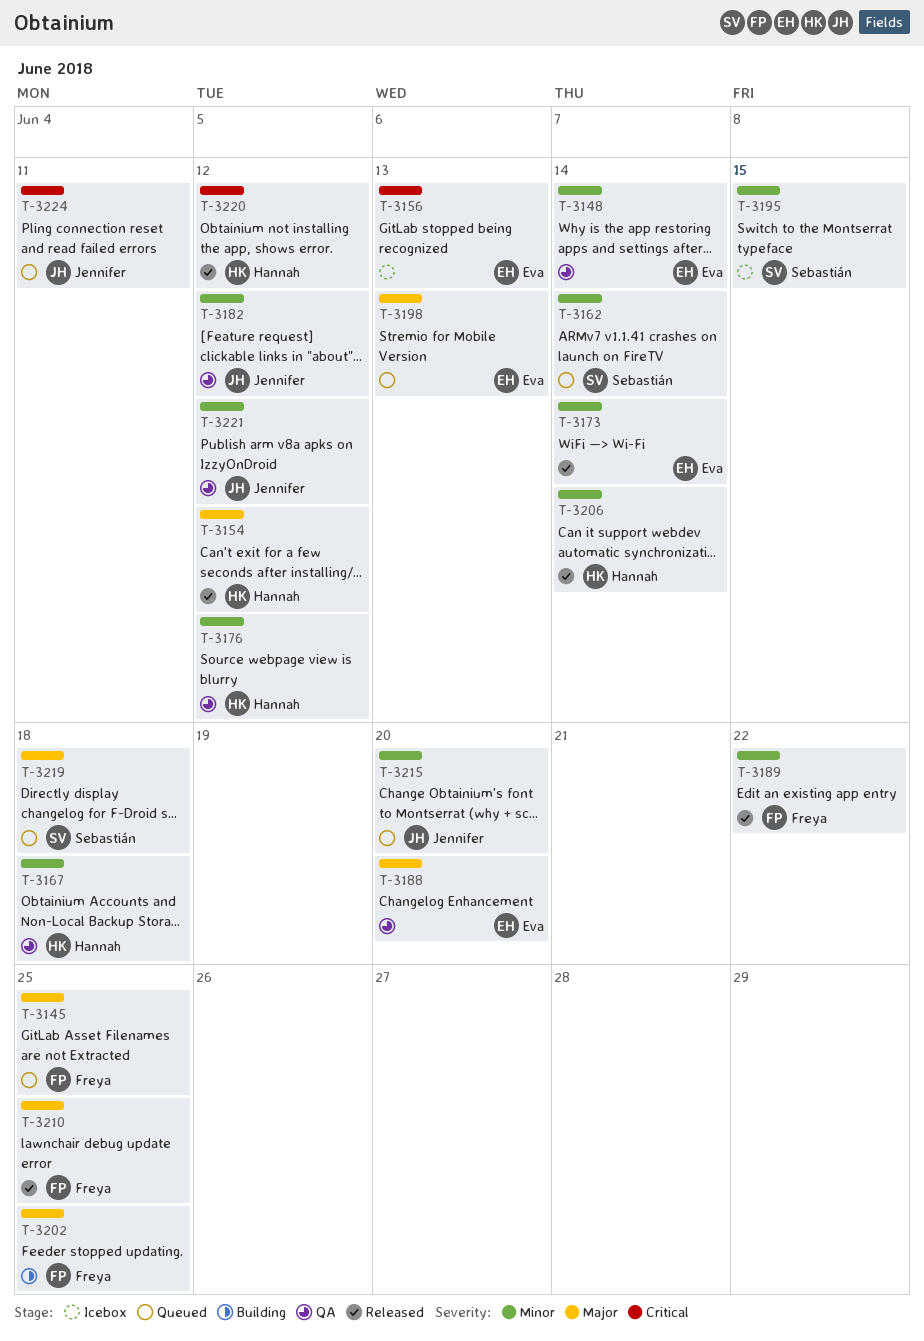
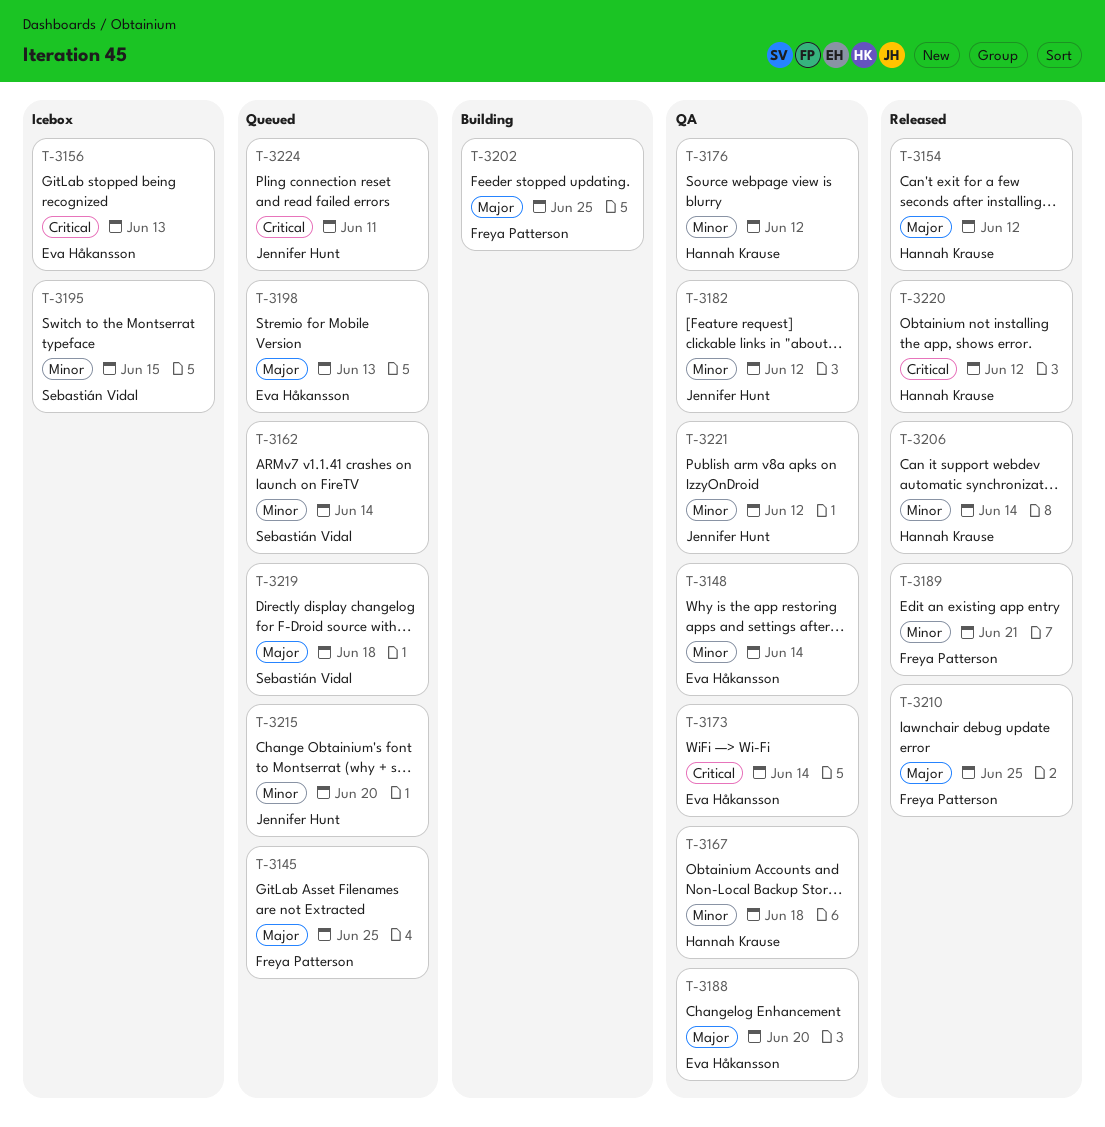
T-3173, status: Released -> QA
T-3173, priority: Minor -> Critical
T-3189, due: Jun 22 -> Jun 21

